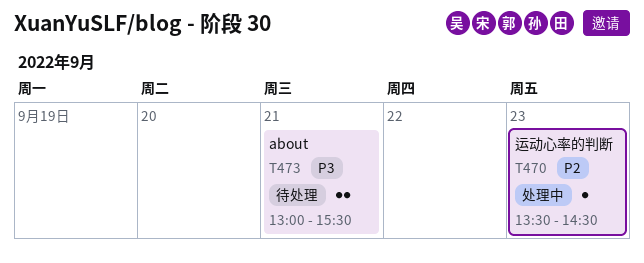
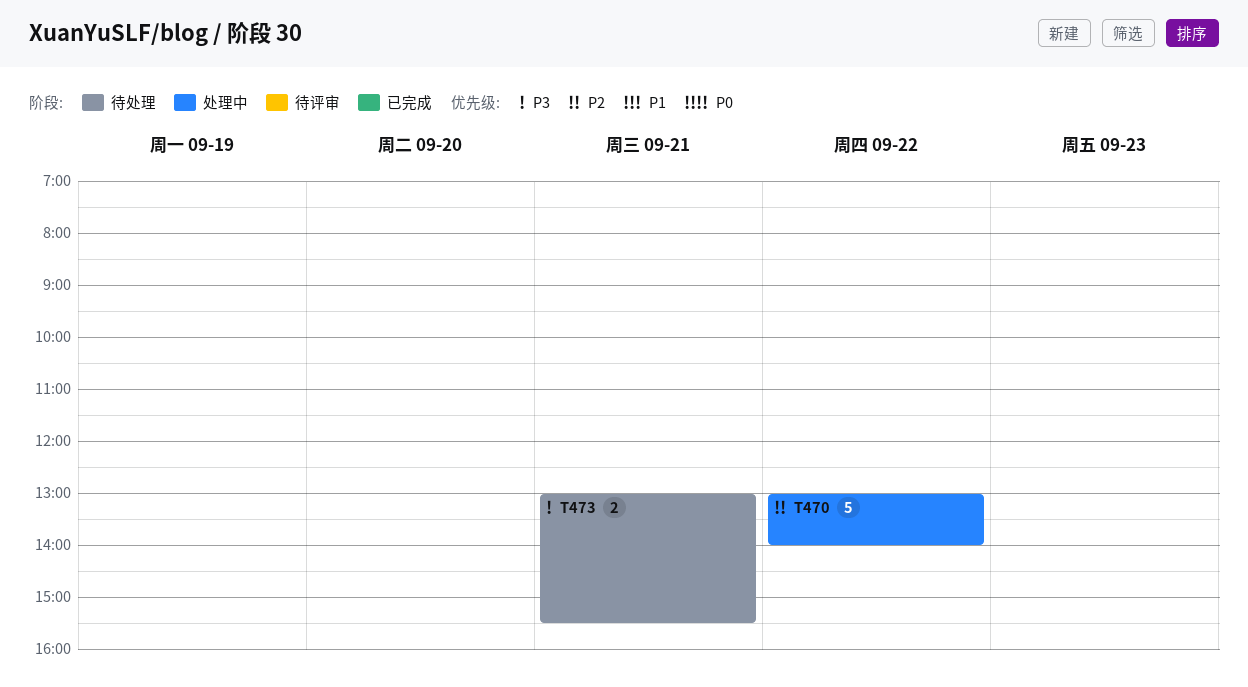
T470, estimate: 1 -> 5
T470, day: Sep 23 -> Sep 22
T470, begins: 13:30 -> 13:00
T470, ends: 14:30 -> 14:00

